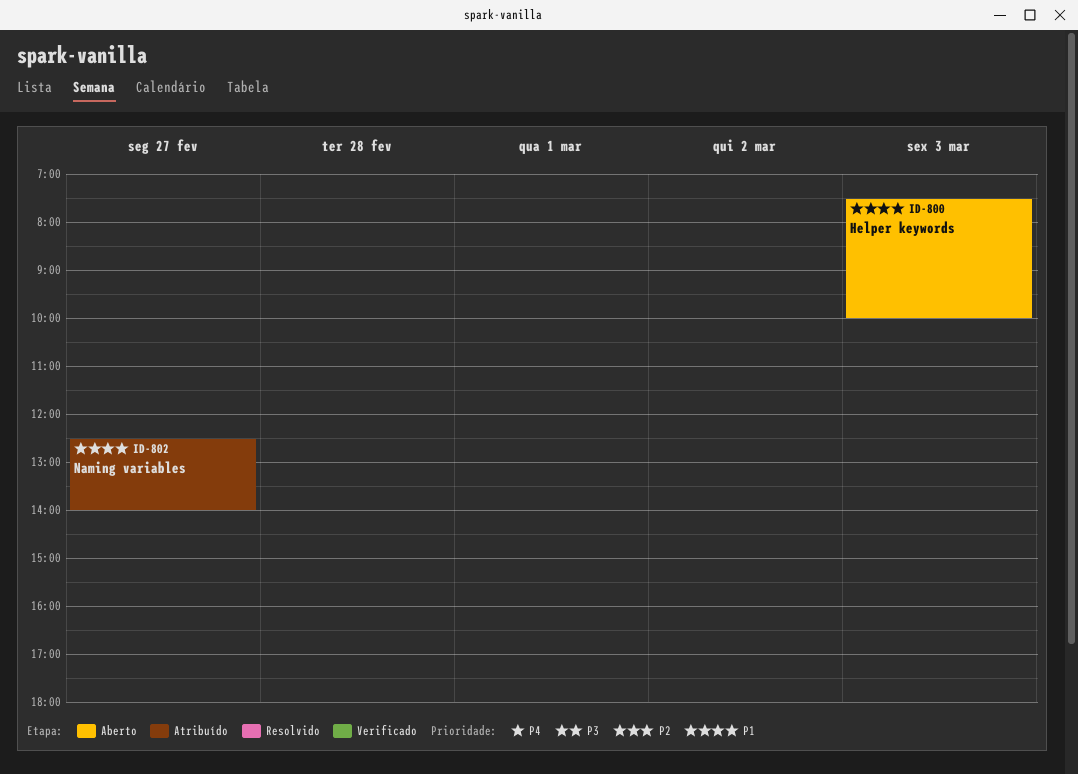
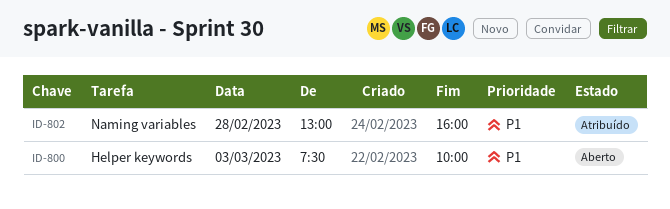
ID-802, day: Feb 27 -> Feb 28
ID-802, begins: 12:30 -> 13:00
ID-802, ends: 14:00 -> 16:00

